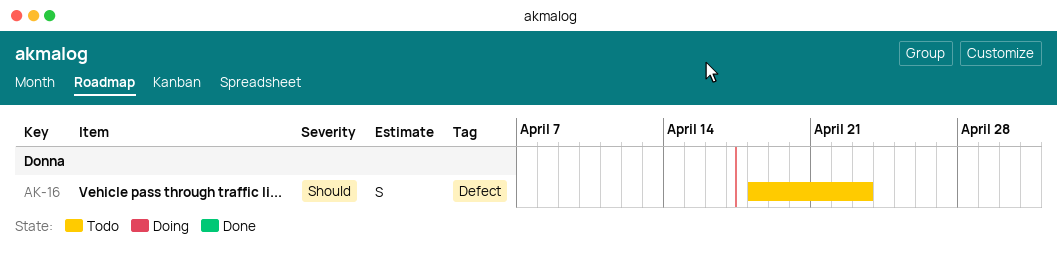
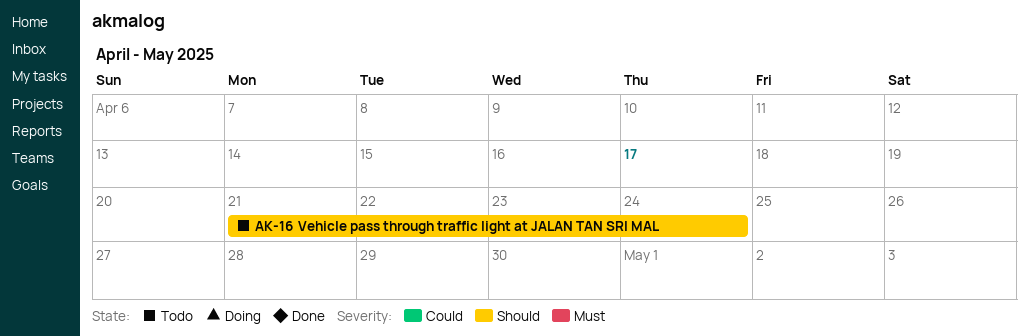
AK-16, start: Apr 18 -> Apr 21
AK-16, due: Apr 23 -> Apr 24

